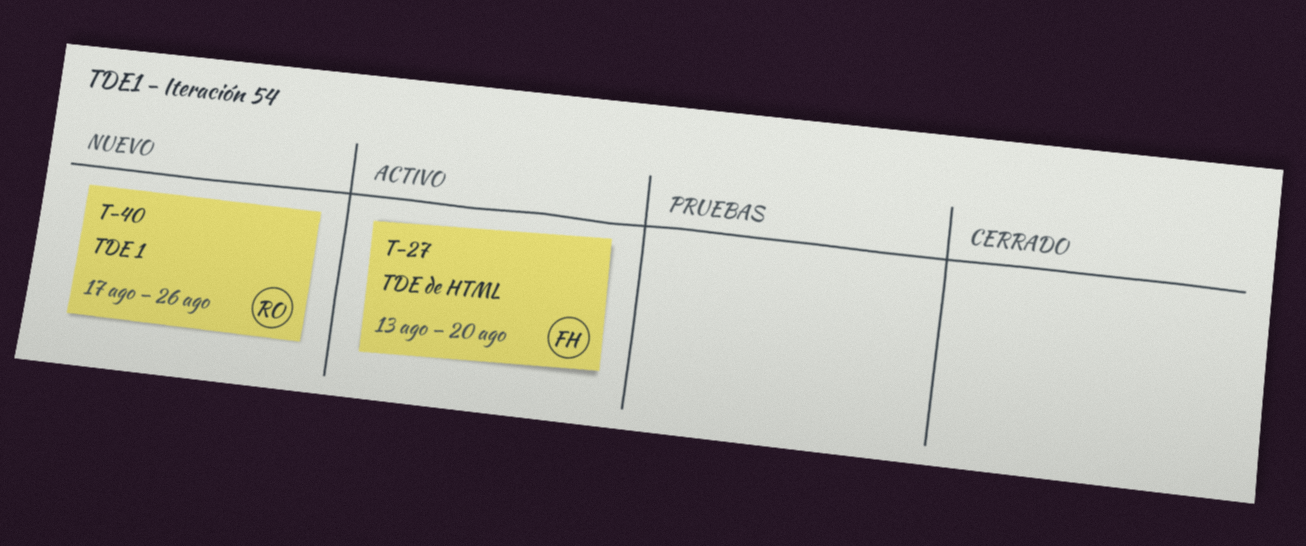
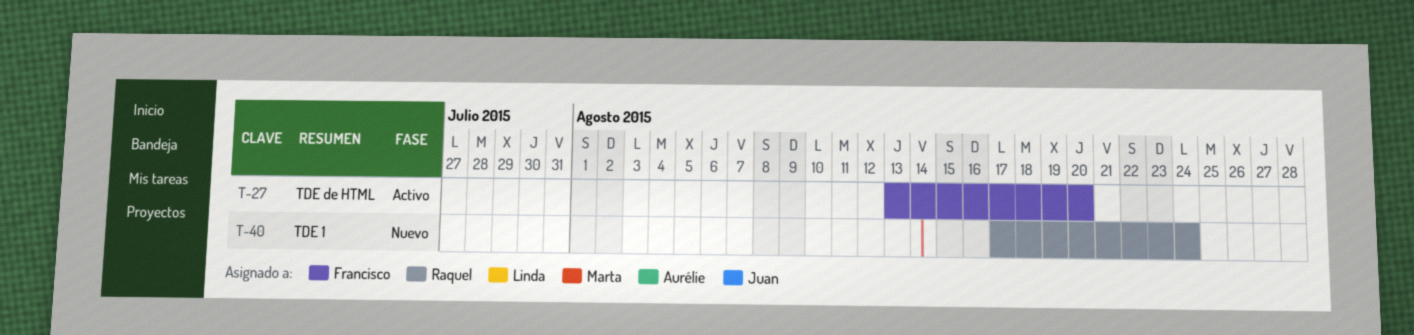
T-40, due: Aug 26 -> Aug 24

